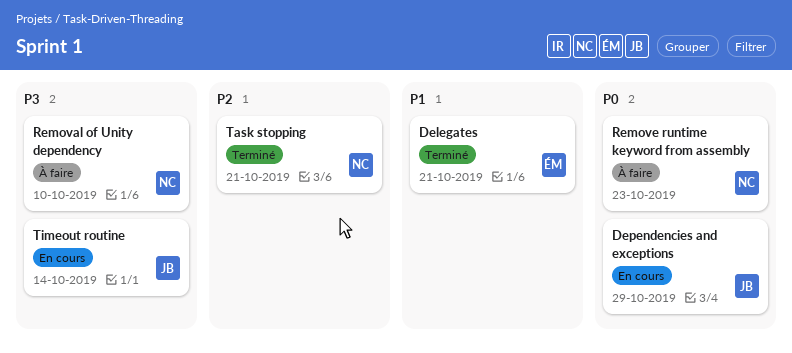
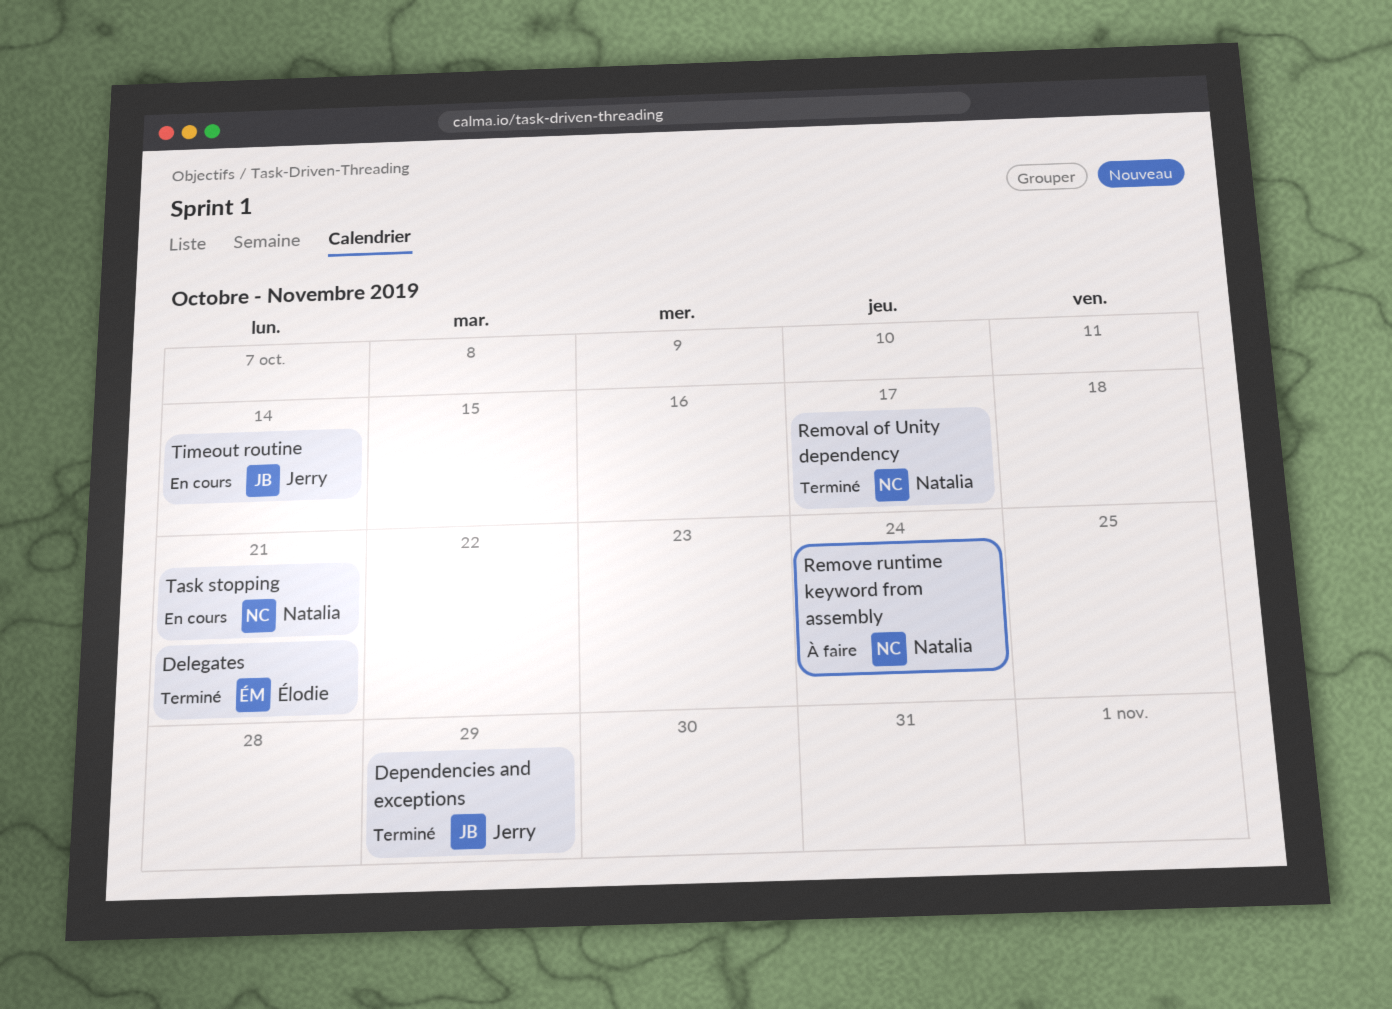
Dependencies and exceptions, status: En cours -> Terminé
Removal of Unity dependency, status: À faire -> Terminé
Removal of Unity dependency, due: Oct 10 -> Oct 17
Remove runtime keyword from assembly, due: Oct 23 -> Oct 24
Task stopping, status: Terminé -> En cours

